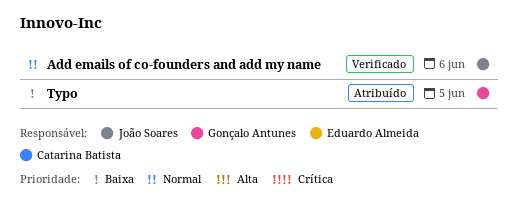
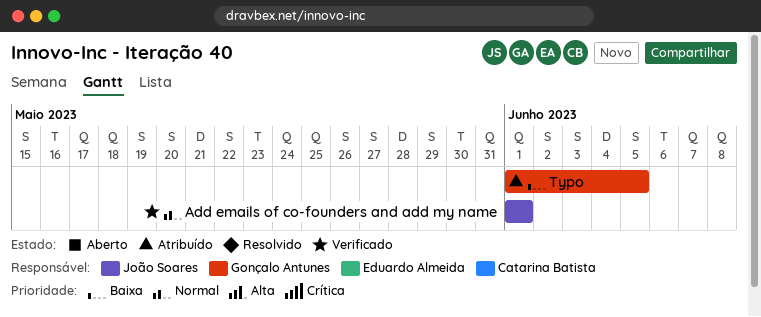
Add emails of co-founders and add my name, due: Jun 6 -> Jun 1

